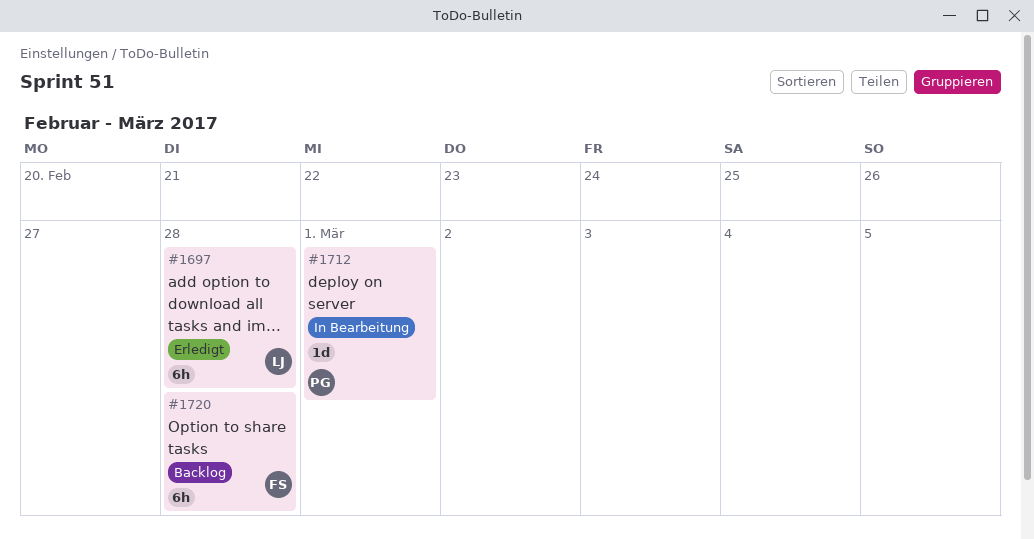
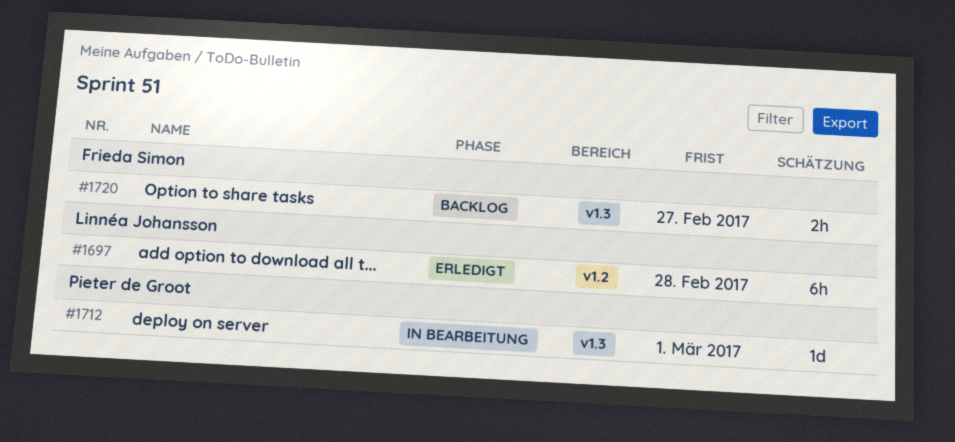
#1720, estimate: 6h -> 2h
#1720, due: Feb 28 -> Feb 27

